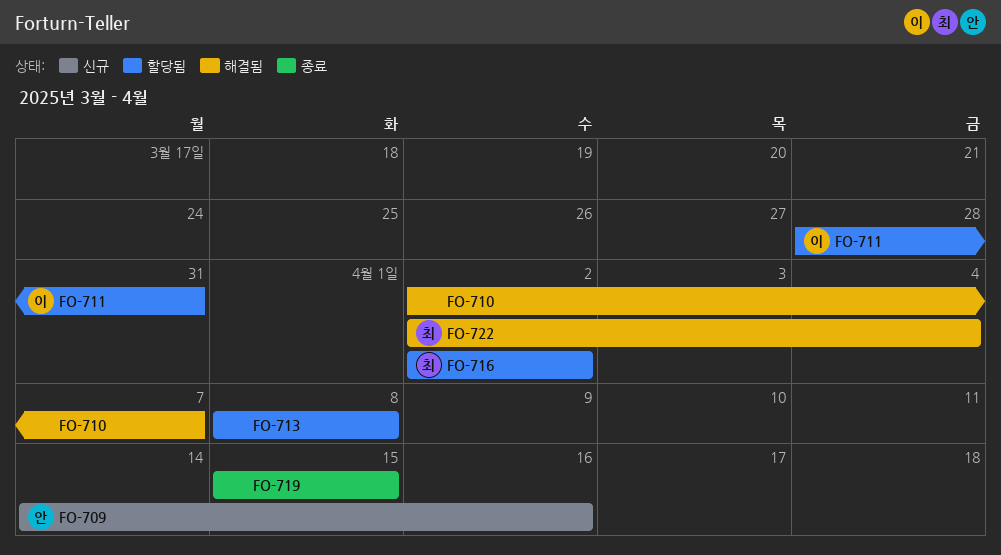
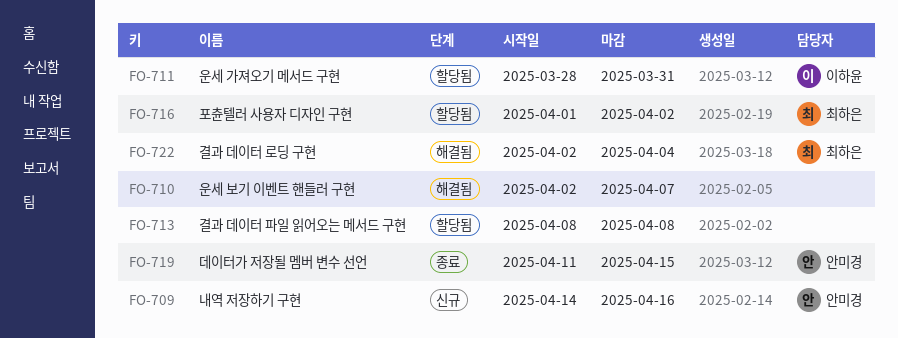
FO-716, start: Apr 2 -> Apr 1
FO-719, owner: none -> 안미경
FO-719, start: Apr 15 -> Apr 11

